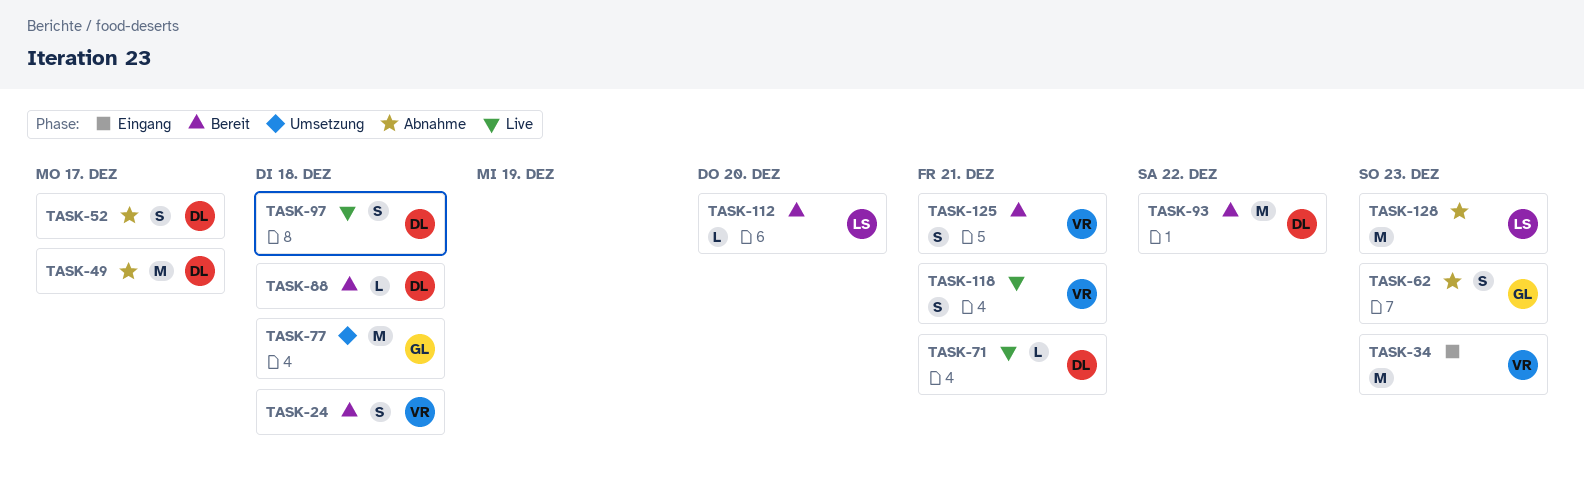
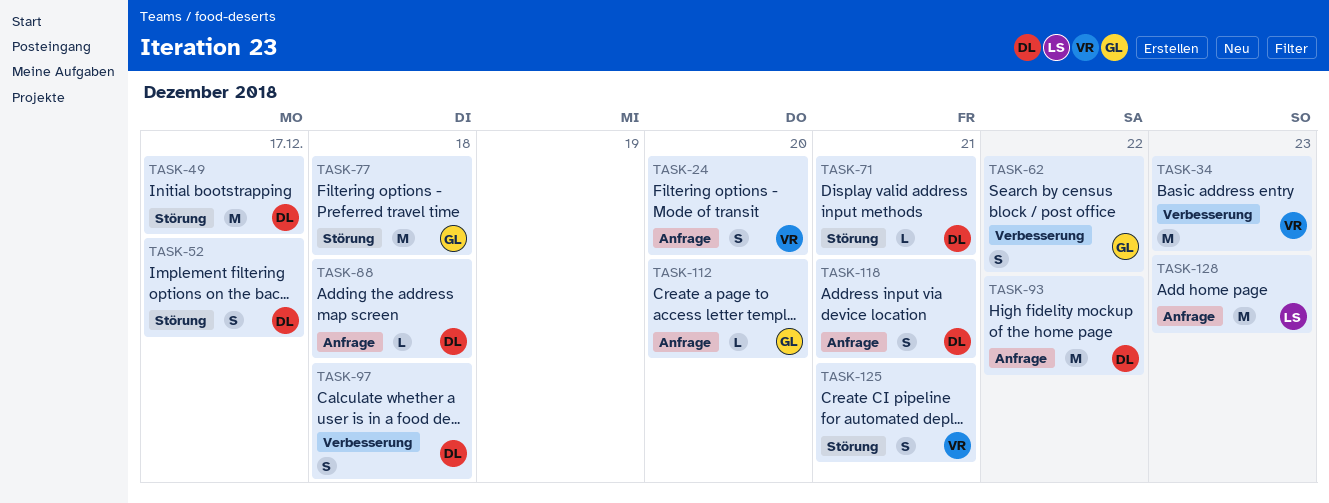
TASK-24, due: Dec 18 -> Dec 20
TASK-62, due: Dec 23 -> Dec 22
TASK-112, owner: LS -> GL
TASK-118, owner: VR -> DL

